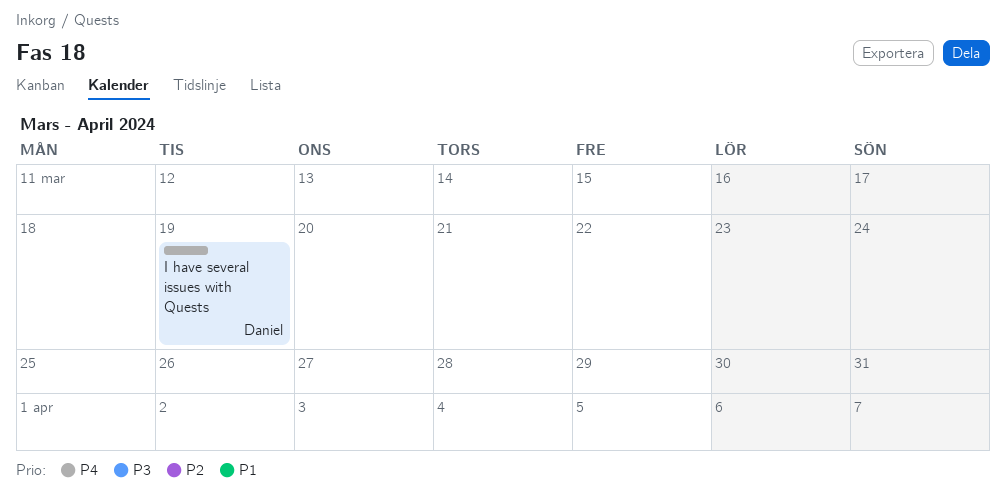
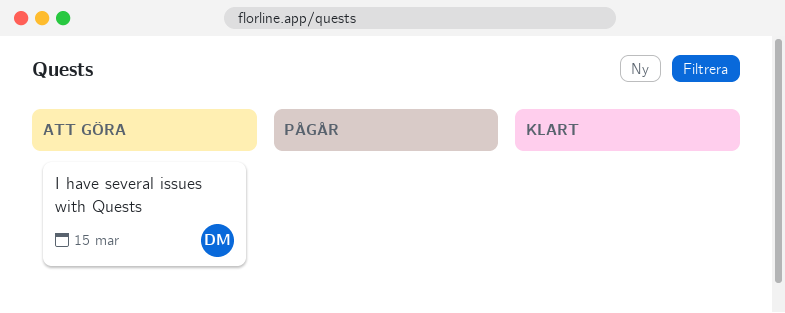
I have several issues with Quests, due: Mar 19 -> Mar 15

